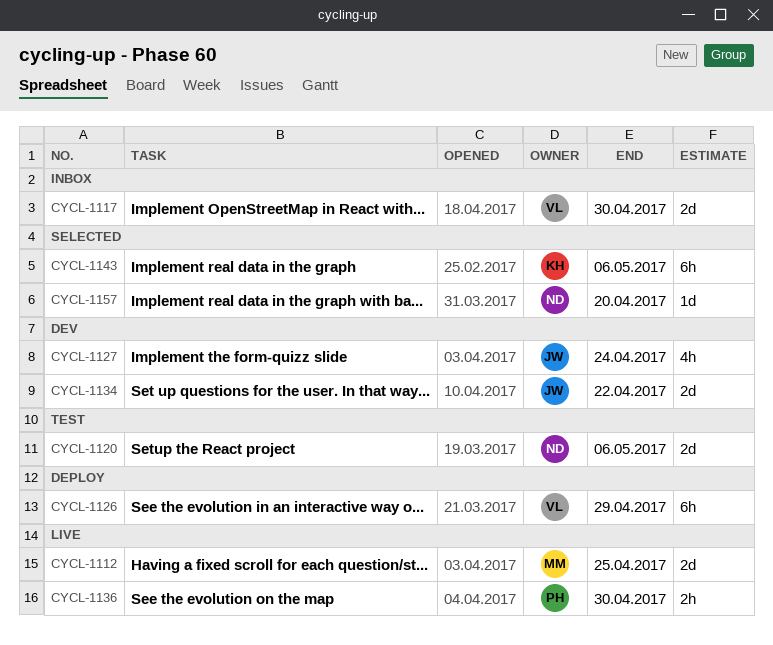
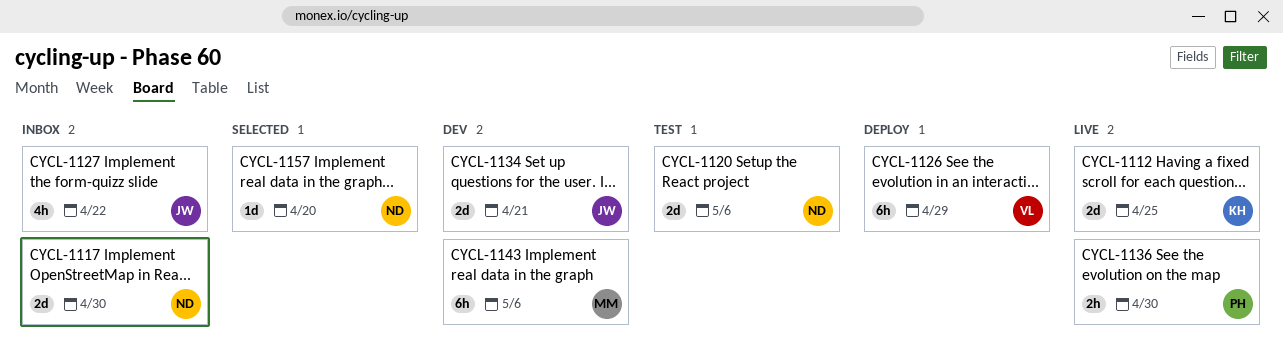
CYCL-1112, owner: MM -> KH
CYCL-1117, owner: VL -> ND
CYCL-1127, status: Dev -> Inbox
CYCL-1127, due: Apr 24 -> Apr 22
CYCL-1134, due: Apr 22 -> Apr 21
CYCL-1143, status: Selected -> Dev
CYCL-1143, owner: KH -> MM

